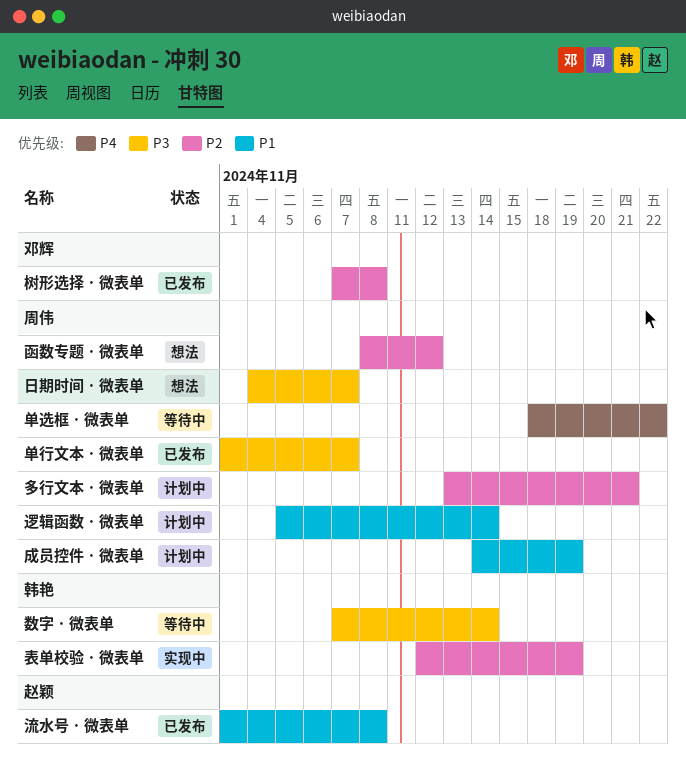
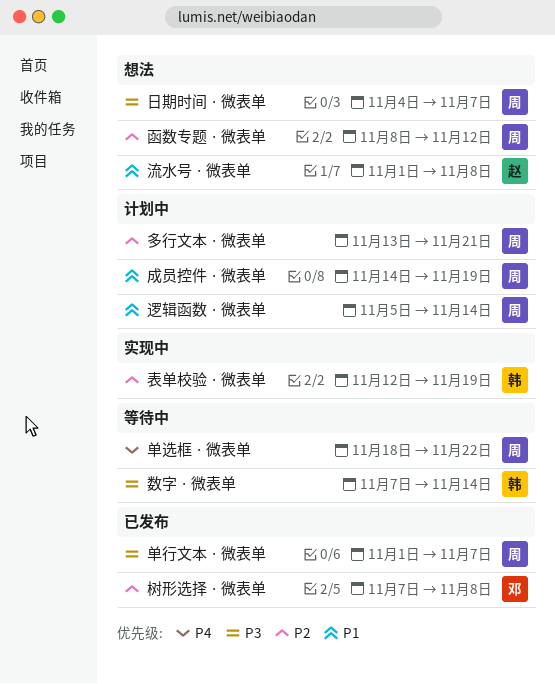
流水号 · 微表单, status: 已发布 -> 想法

